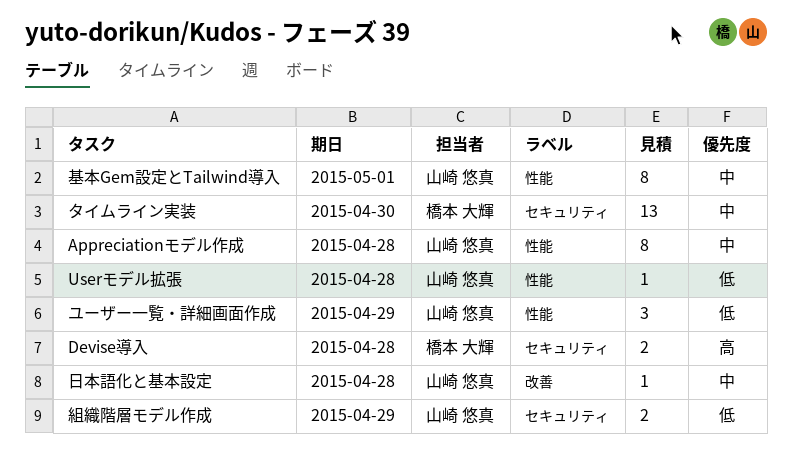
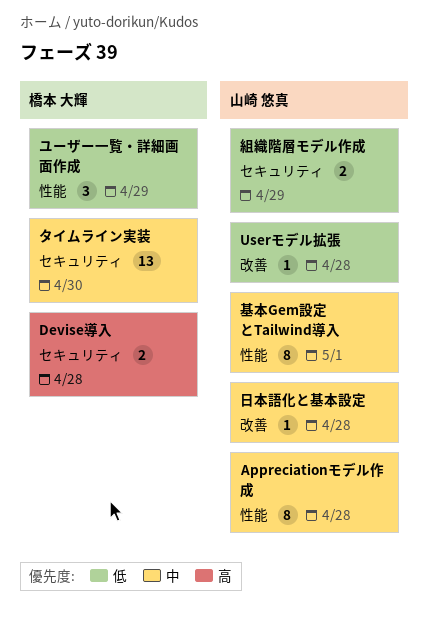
Userモデル拡張, label: 性能 -> 改善
ユーザー一覧・詳細画面作成, owner: 山崎 悠真 -> 橋本 大輝

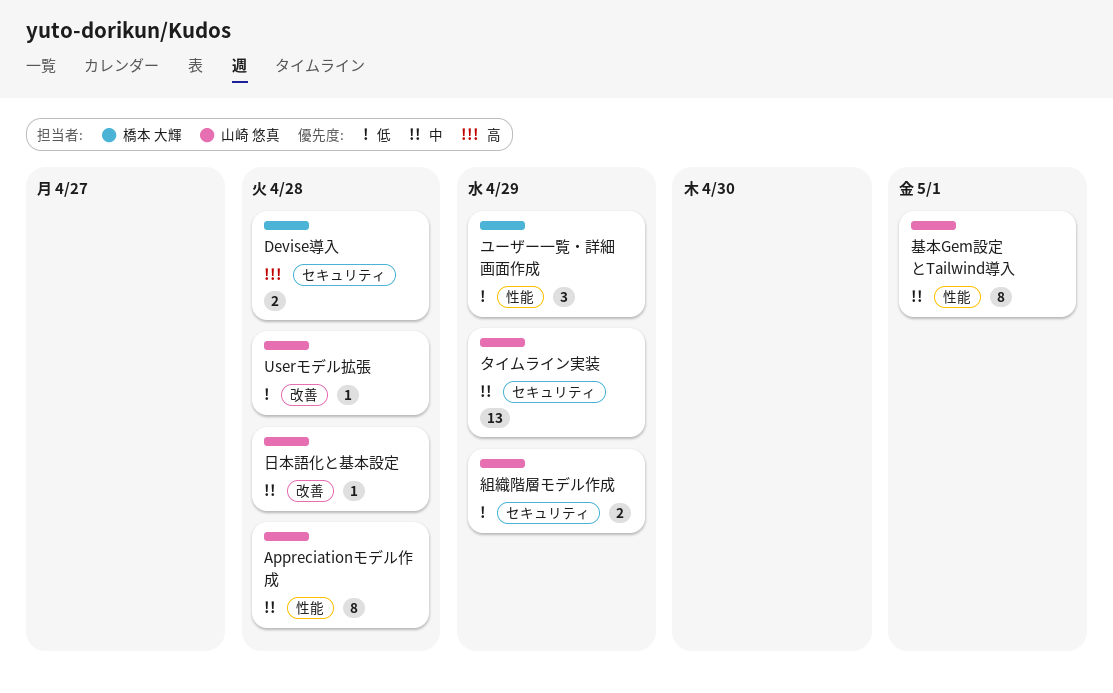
タイムライン実装, owner: 橋本 大輝 -> 山崎 悠真
タイムライン実装, due: Apr 30 -> Apr 29

